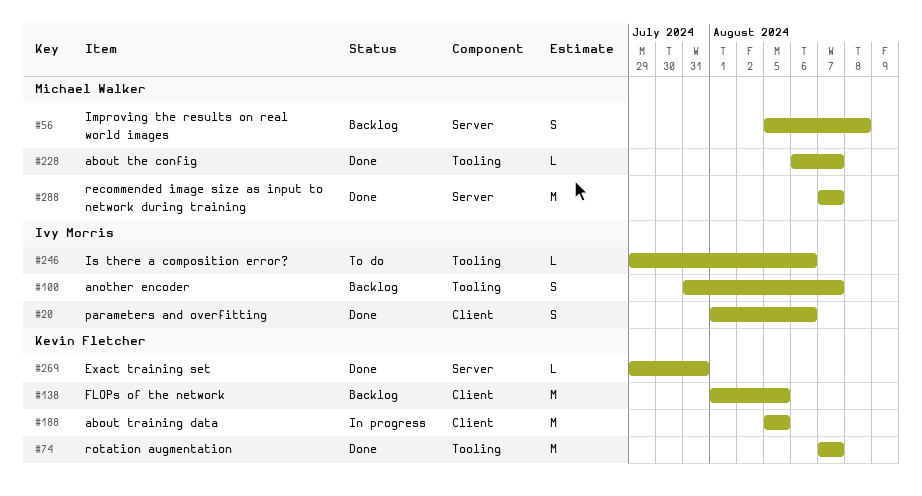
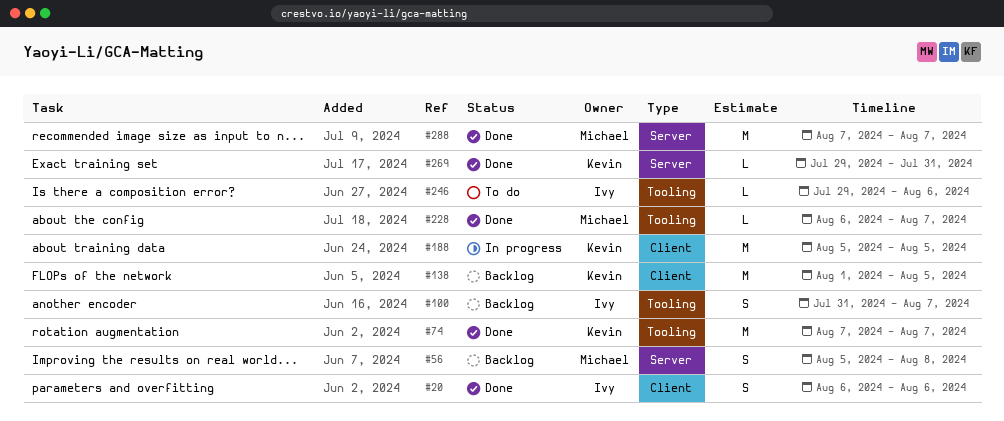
#20, start: Aug 1 -> Aug 6

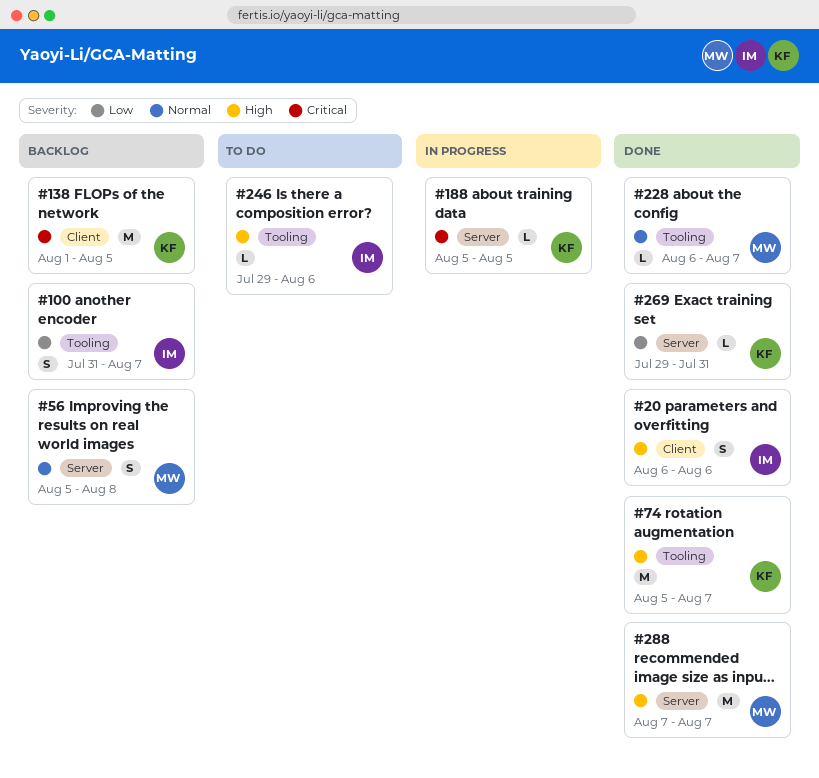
#74, start: Aug 7 -> Aug 5
#188, label: Client -> Server
#188, estimate: M -> L

